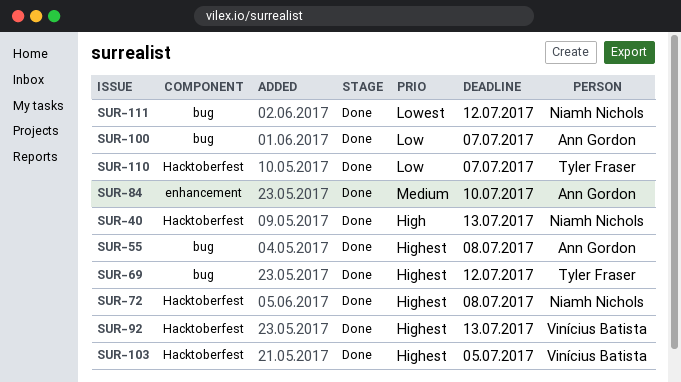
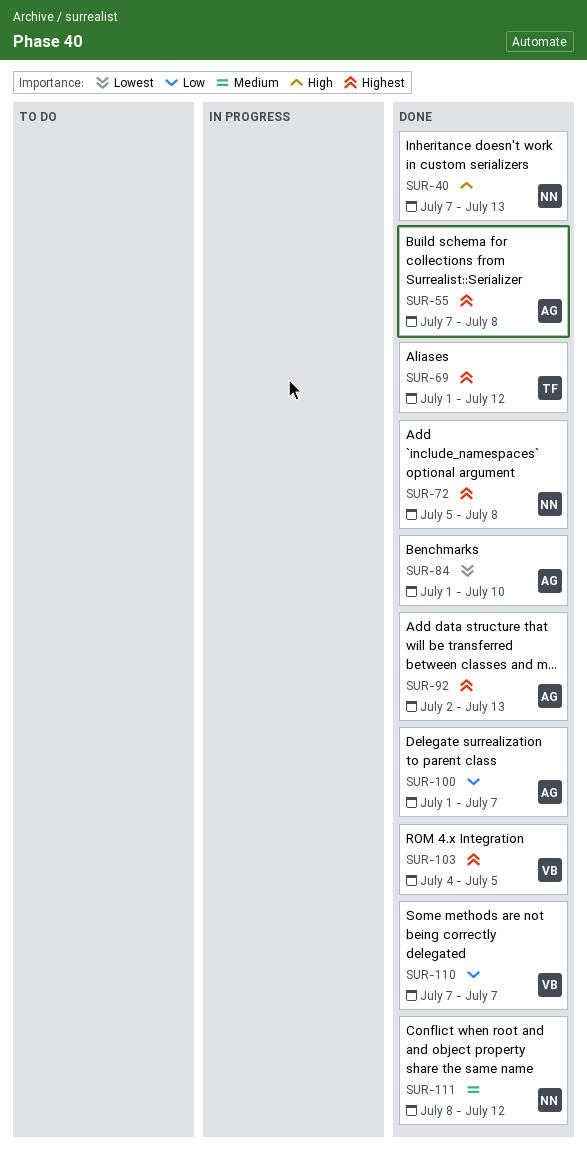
SUR-84, priority: Medium -> Lowest
SUR-92, owner: Vinícius Batista -> Ann Gordon
SUR-110, owner: Tyler Fraser -> Vinícius Batista
SUR-111, priority: Lowest -> Medium

